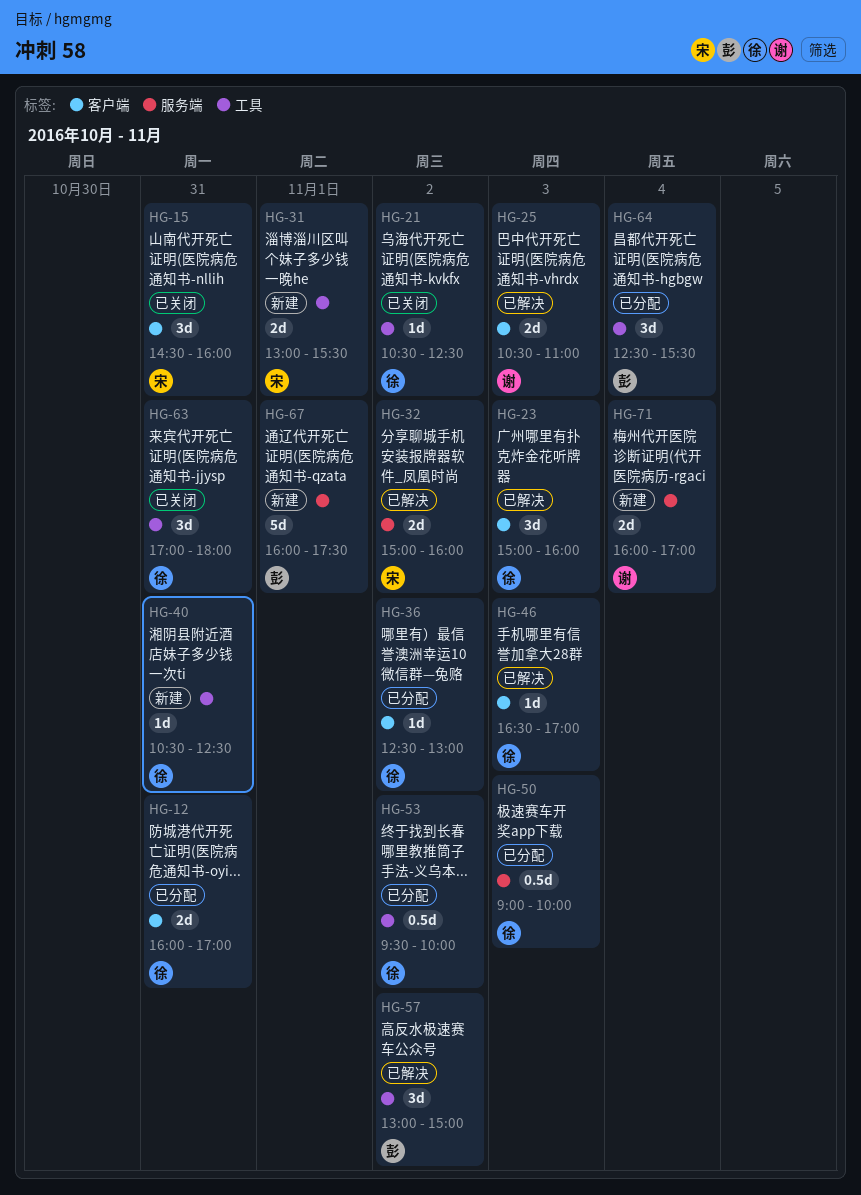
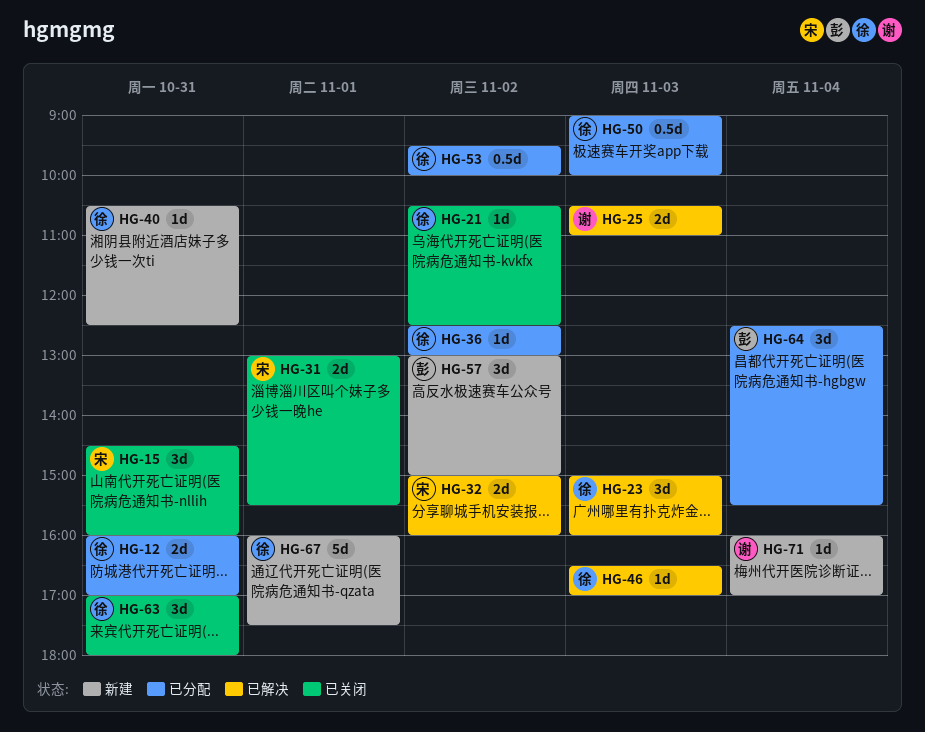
HG-31, status: 新建 -> 已关闭
HG-57, status: 已解决 -> 新建
HG-67, owner: 彭 -> 徐
HG-71, estimate: 2d -> 1d

